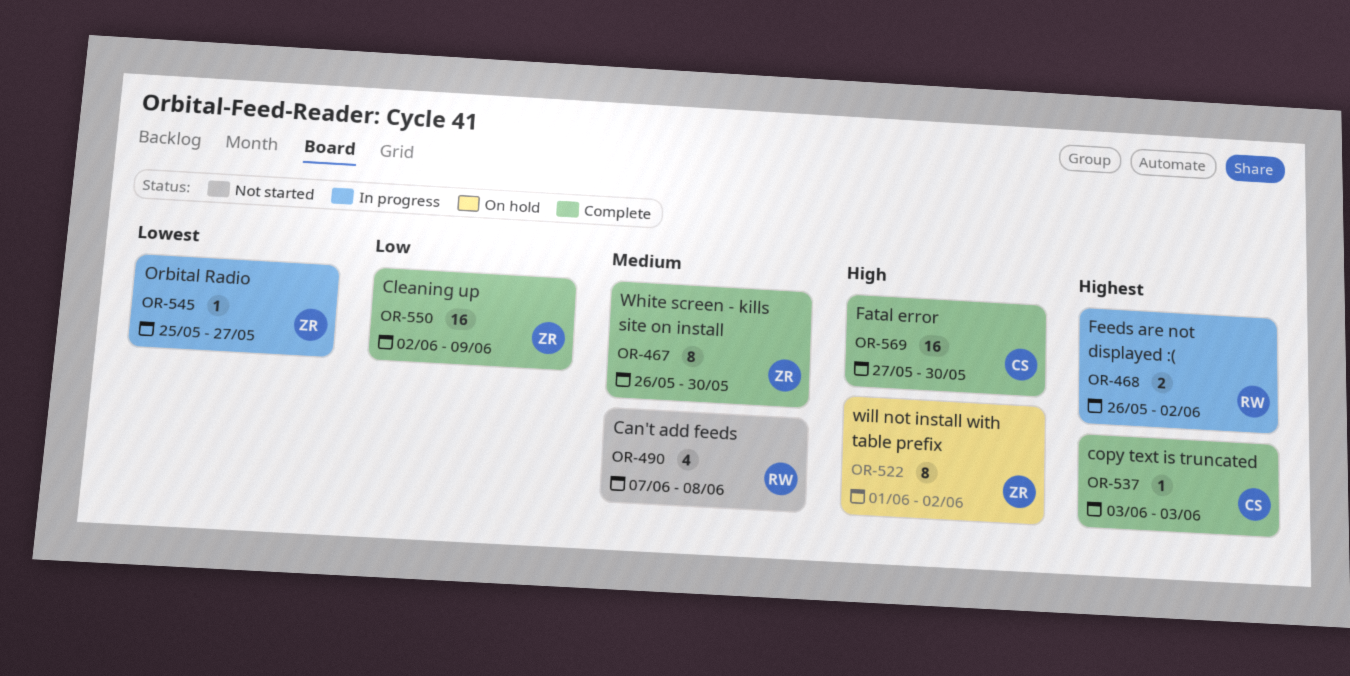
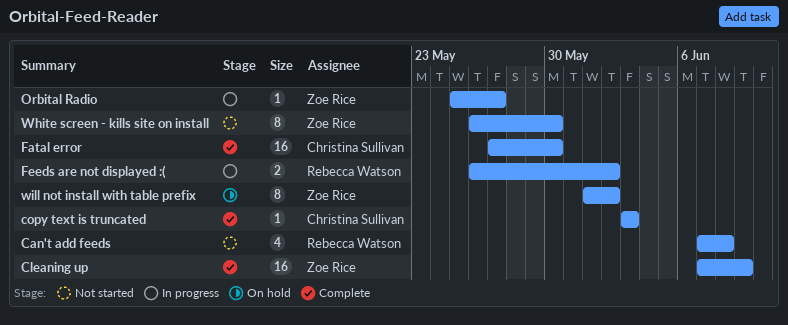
Cleaning up, start: Jun 2 -> Jun 7
White screen - kills site on install, status: Complete -> Not started

